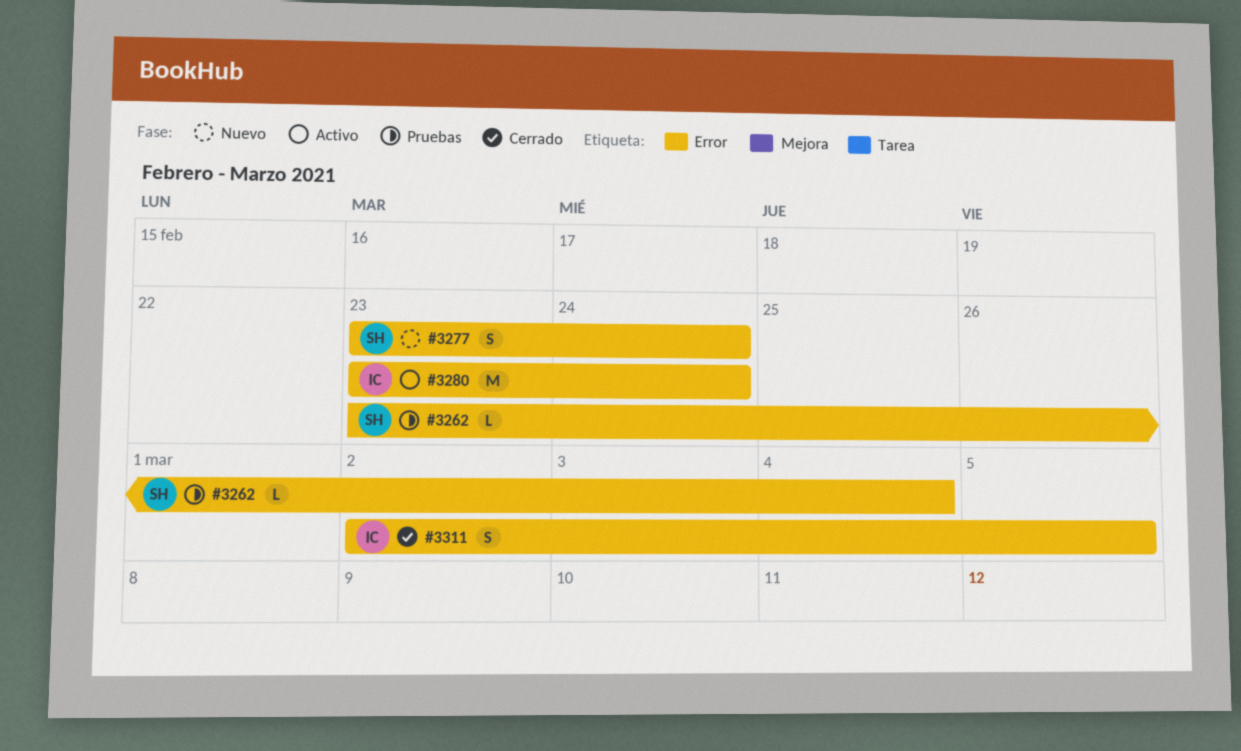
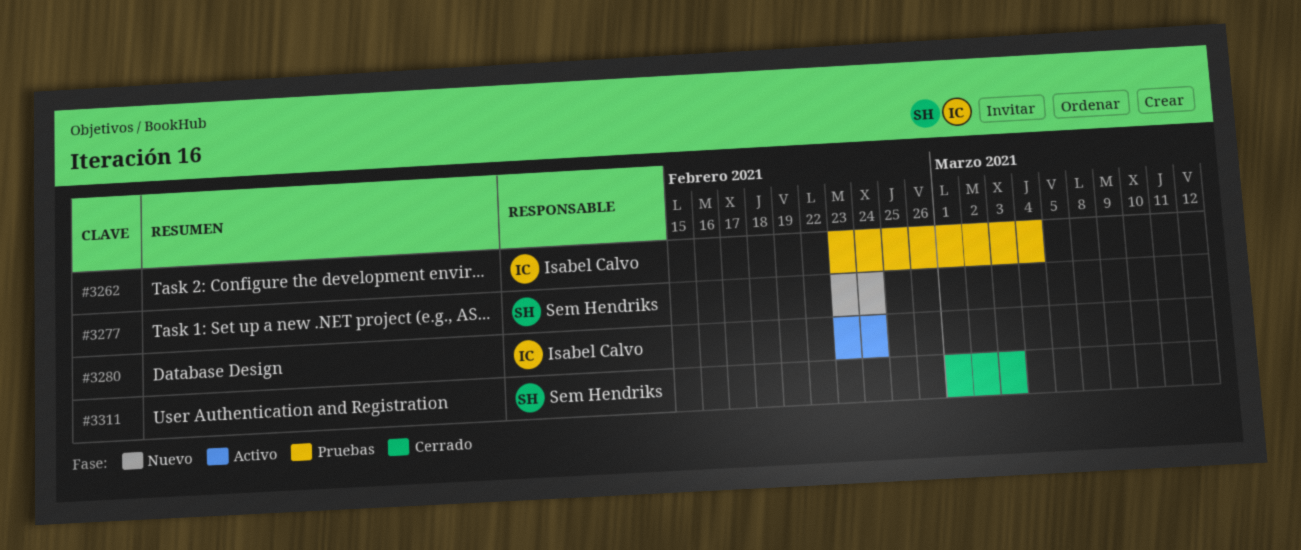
#3262, owner: Sem Hendriks -> Isabel Calvo
#3311, owner: Isabel Calvo -> Sem Hendriks
#3311, start: Mar 2 -> Mar 1
#3311, due: Mar 5 -> Mar 3

